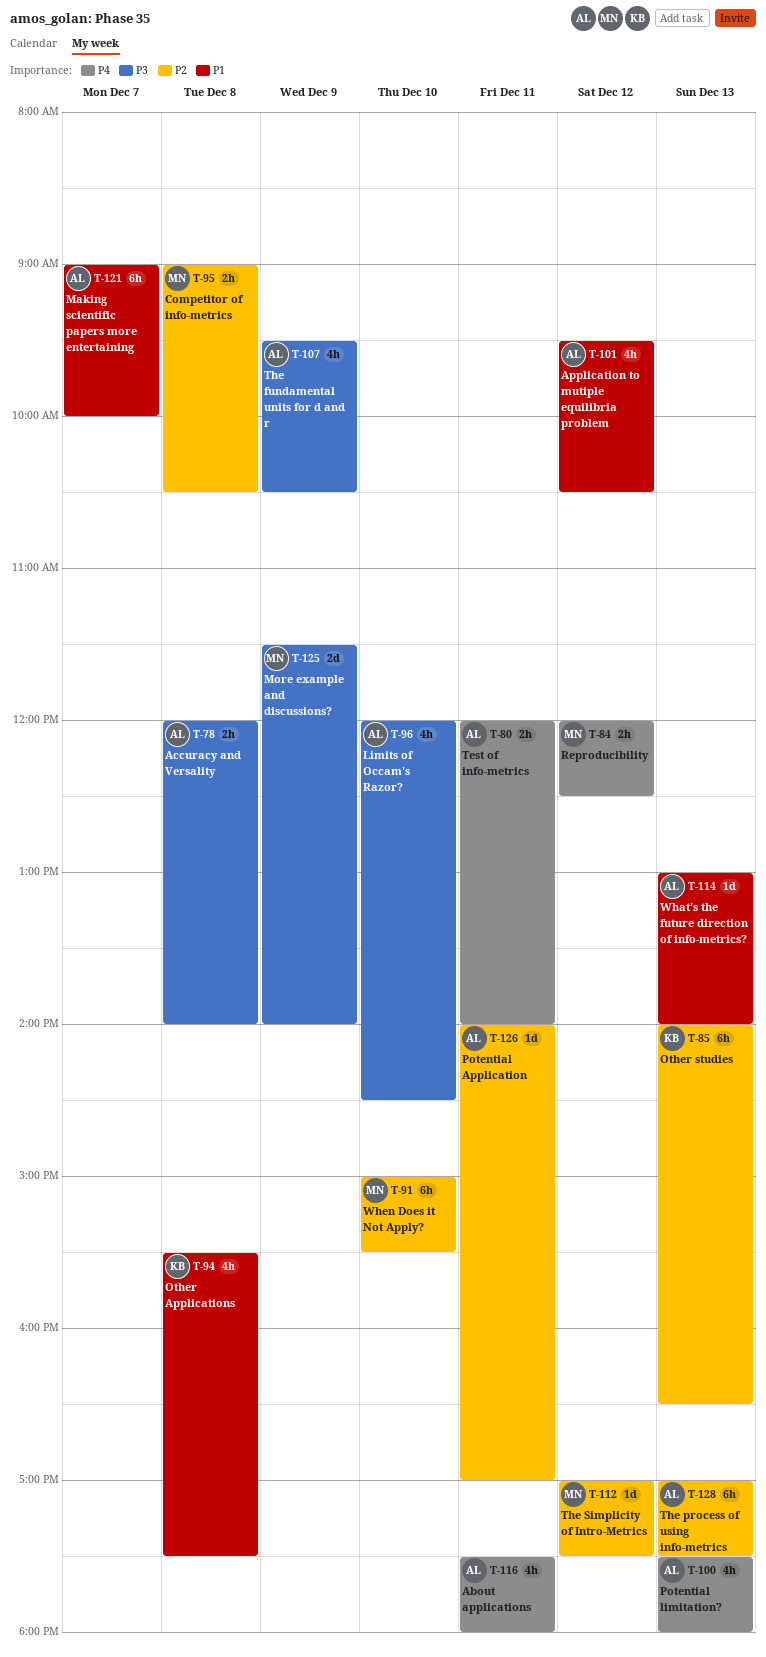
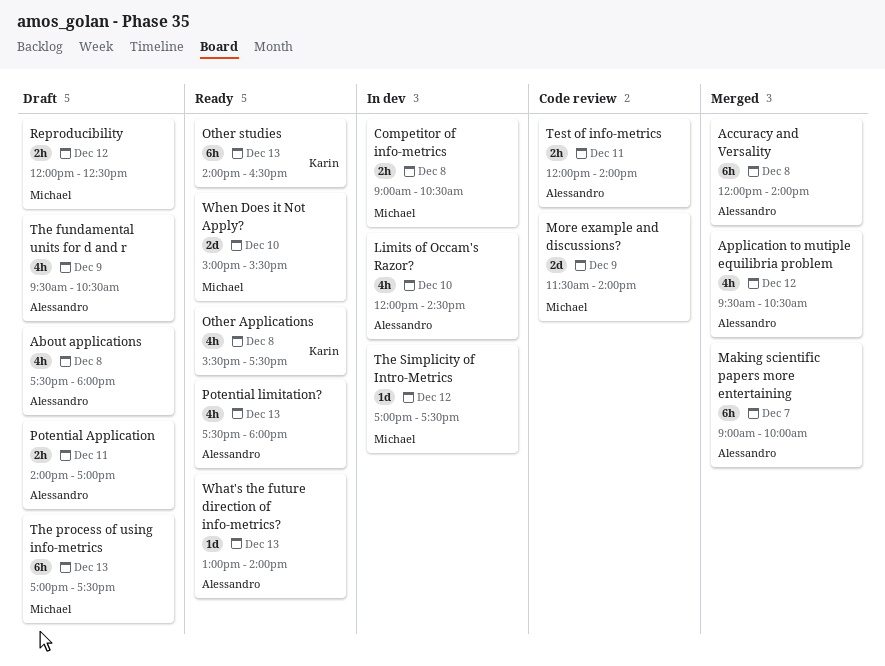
About applications, day: Dec 11 -> Dec 8
Accuracy and Versality, estimate: 2h -> 6h
Potential Application, estimate: 1d -> 2h
The process of using info-metrics, owner: Alessandro -> Michael
When Does it Not Apply?, estimate: 6h -> 2d

